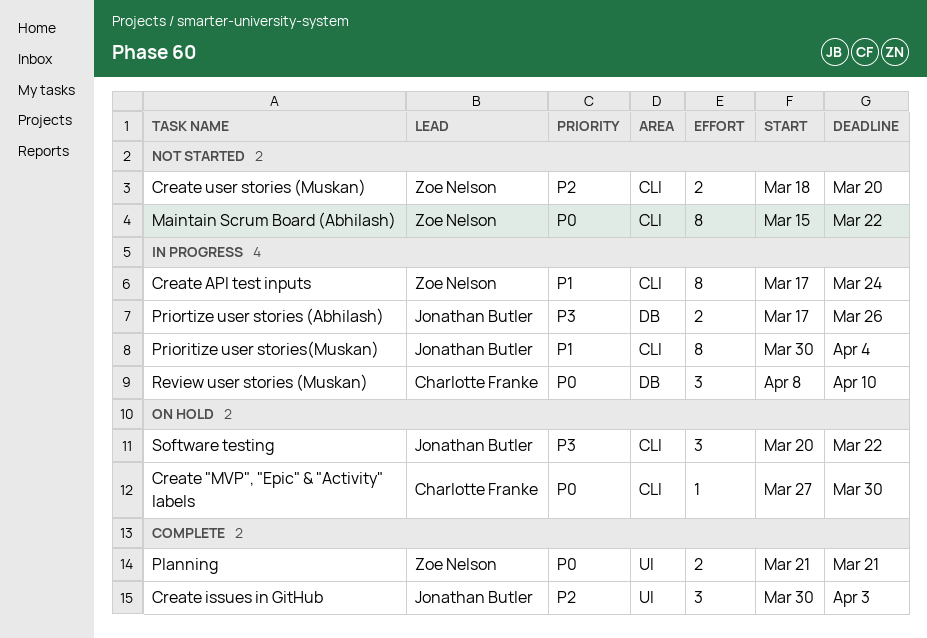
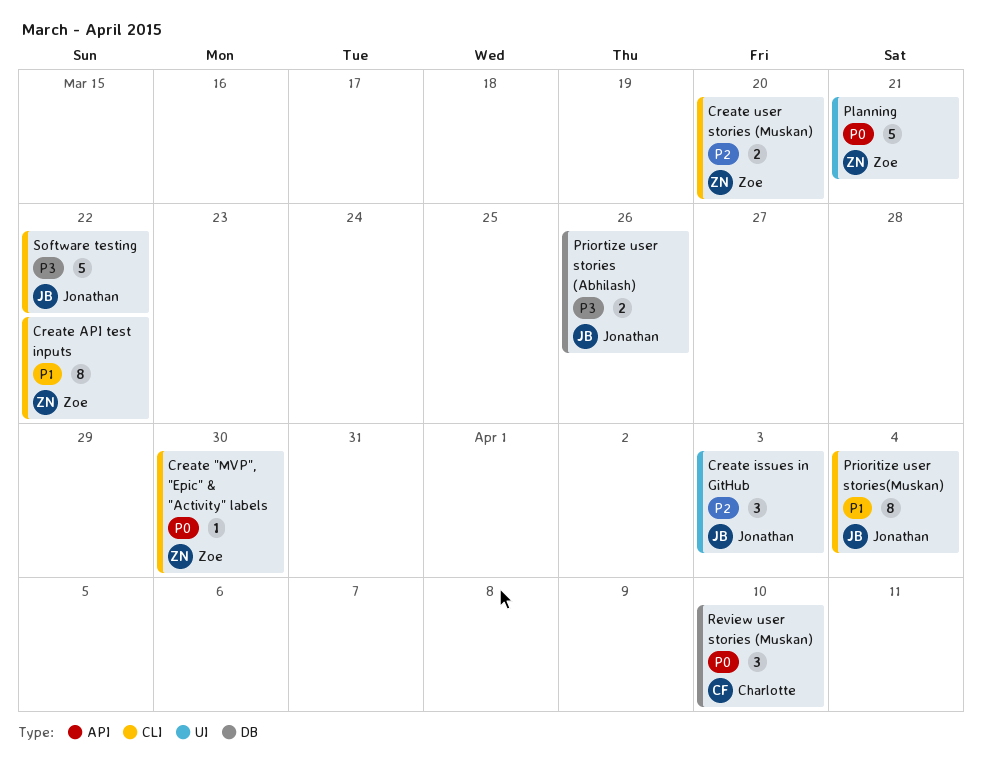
Create "MVP", "Epic" & "Activity" labels, owner: Charlotte Franke -> Zoe Nelson
Create API test inputs, due: Mar 24 -> Mar 22
Maintain Scrum Board (Abhilash): present -> none
Planning, estimate: 2 -> 5
Software testing, estimate: 3 -> 5

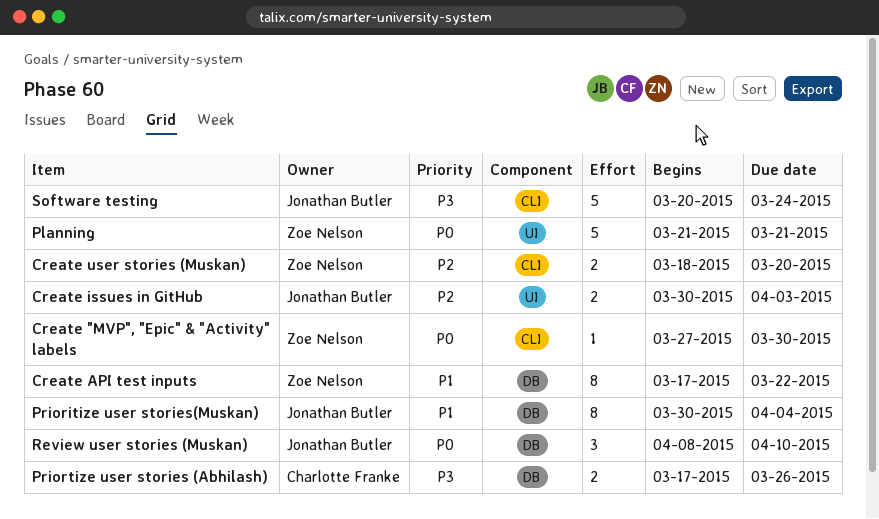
Create API test inputs, label: CLI -> DB
Create issues in GitHub, estimate: 3 -> 2
Prioritize user stories(Muskan), label: CLI -> DB
Priortize user stories (Abhilash), owner: Jonathan Butler -> Charlotte Franke
Review user stories (Muskan), owner: Charlotte Franke -> Jonathan Butler
Software testing, due: Mar 22 -> Mar 24

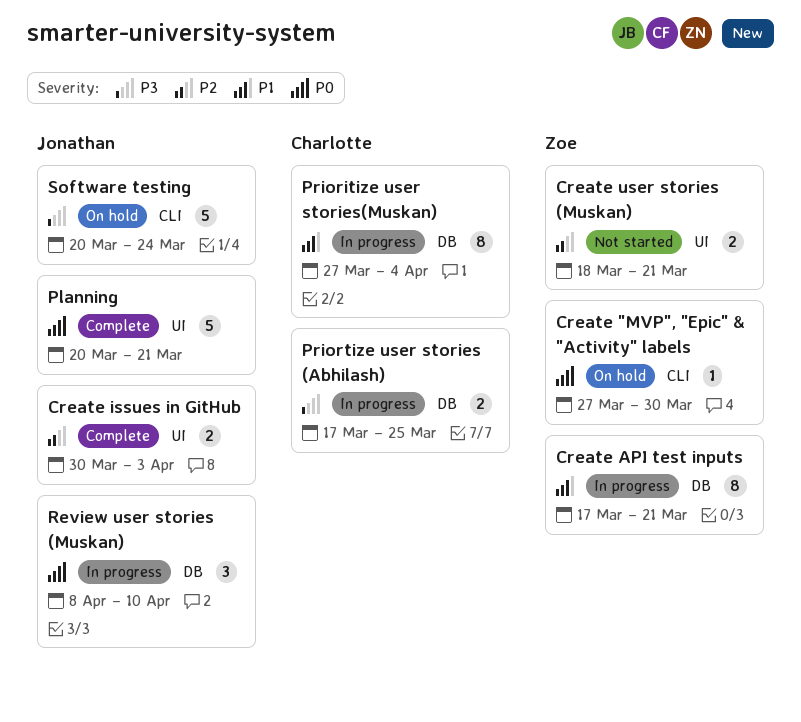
Create API test inputs, due: Mar 22 -> Mar 21
Create user stories (Muskan), label: CLI -> UI
Create user stories (Muskan), due: Mar 20 -> Mar 21
Planning, owner: Zoe Nelson -> Jonathan Butler
Planning, start: Mar 21 -> Mar 20
Prioritize user stories(Muskan), owner: Jonathan Butler -> Charlotte Franke
Prioritize user stories(Muskan), start: Mar 30 -> Mar 27
Priortize user stories (Abhilash), due: Mar 26 -> Mar 25

